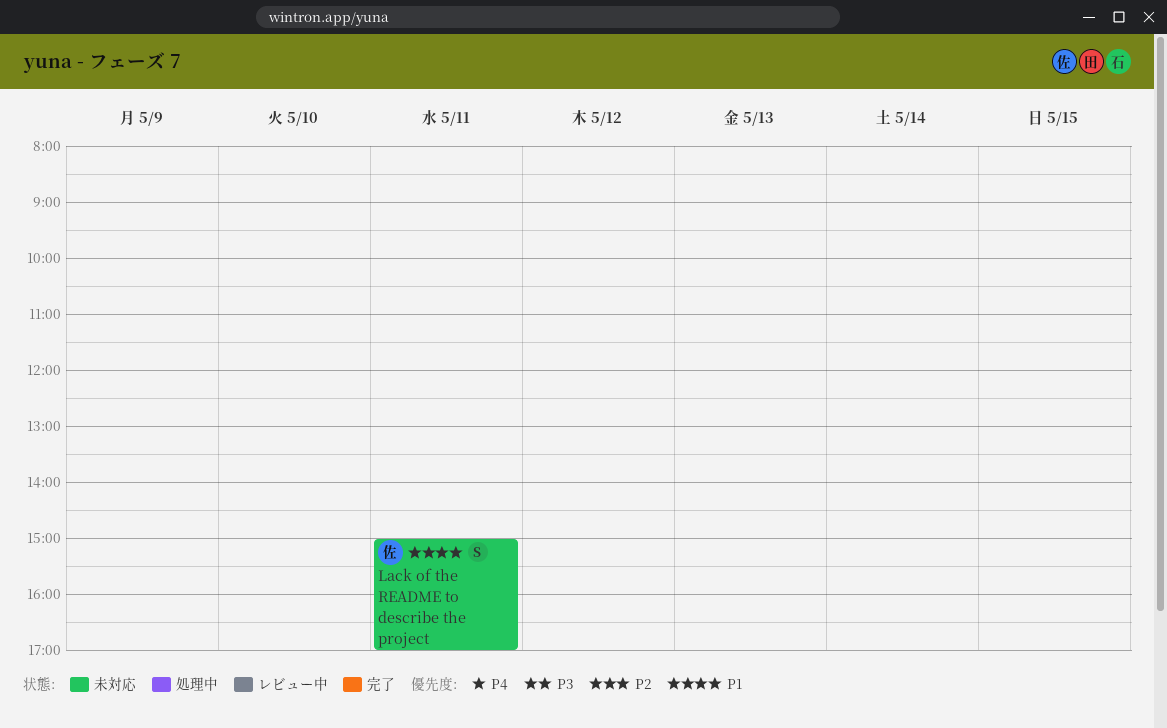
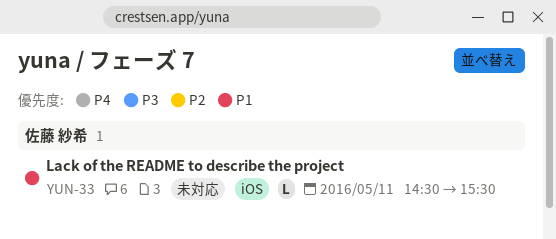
Lack of the README to describe the project, estimate: S -> L
Lack of the README to describe the project, begins: 15:00 -> 14:30
Lack of the README to describe the project, ends: 17:00 -> 15:30

